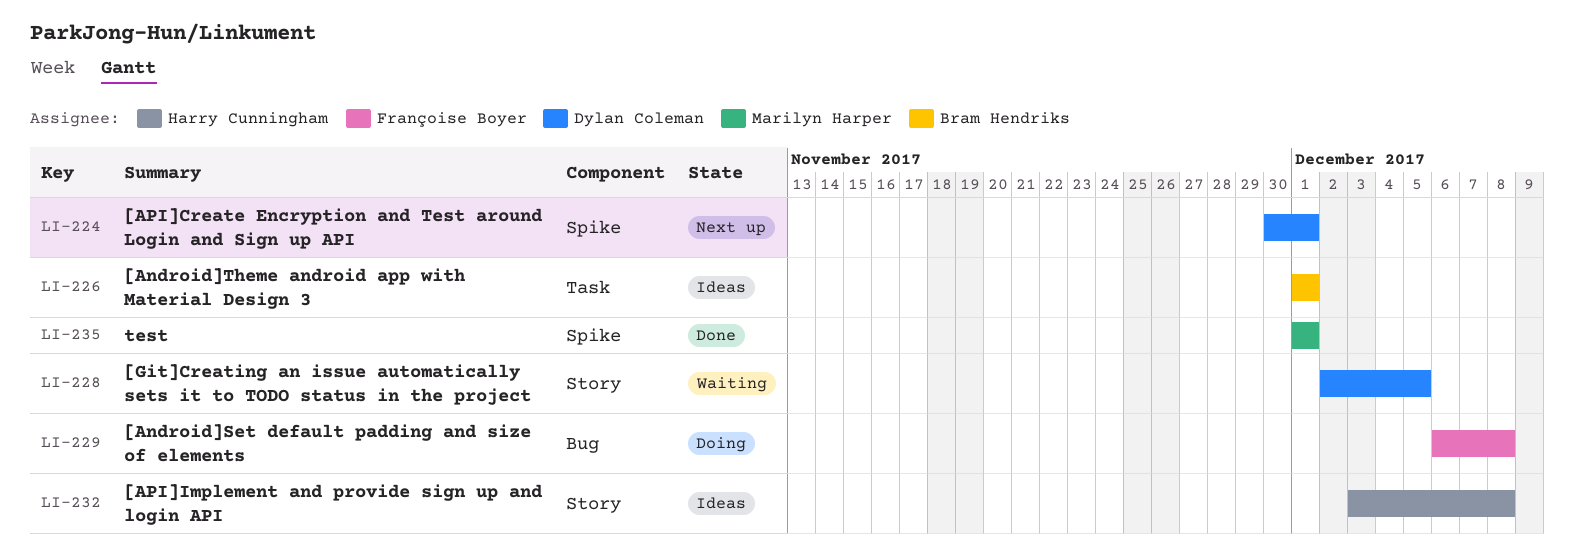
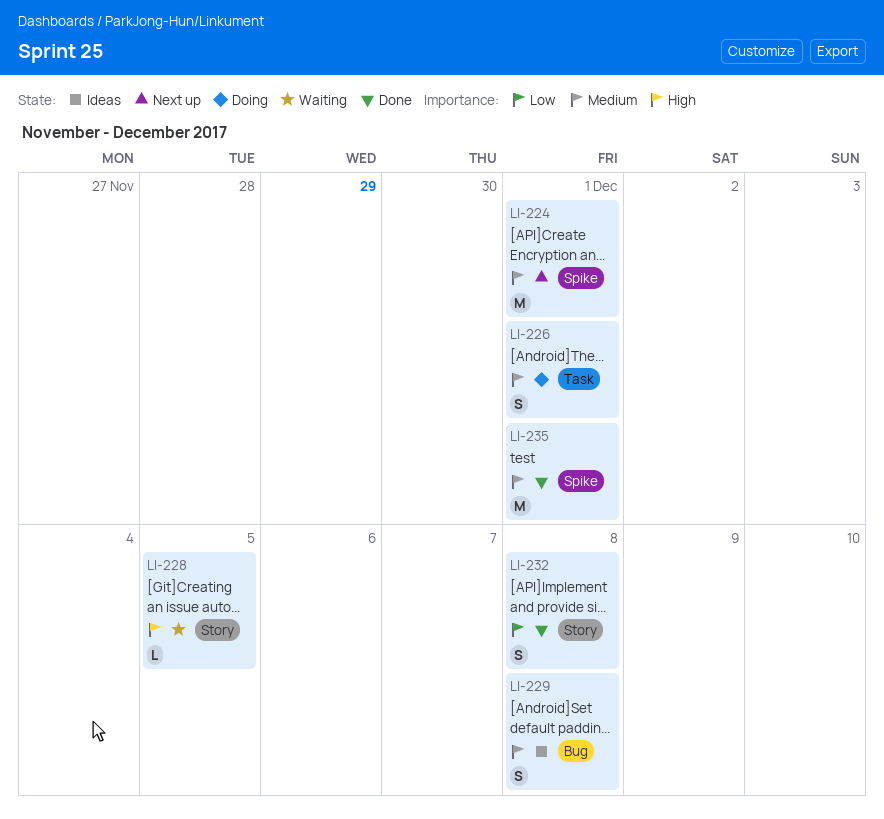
LI-226, status: Ideas -> Doing
LI-229, status: Doing -> Ideas
LI-232, status: Ideas -> Done

